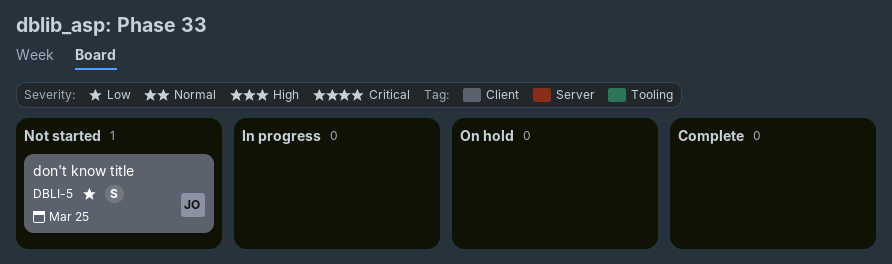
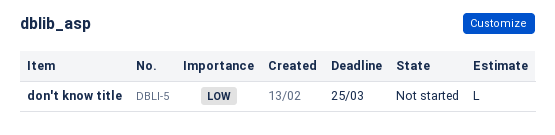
DBLI-5, estimate: S -> L

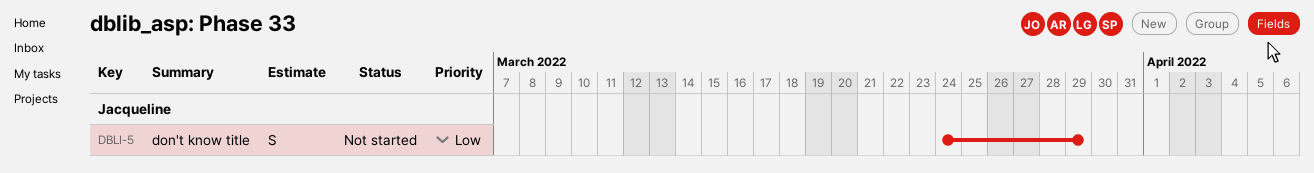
DBLI-5, estimate: L -> S
DBLI-5, due: Mar 25 -> Mar 29

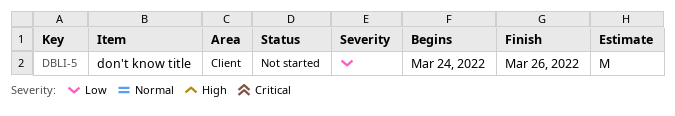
DBLI-5, estimate: S -> M
DBLI-5, due: Mar 29 -> Mar 26

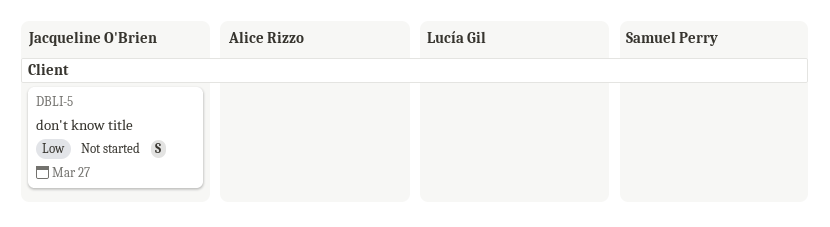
DBLI-5, estimate: M -> S
DBLI-5, due: Mar 26 -> Mar 27

